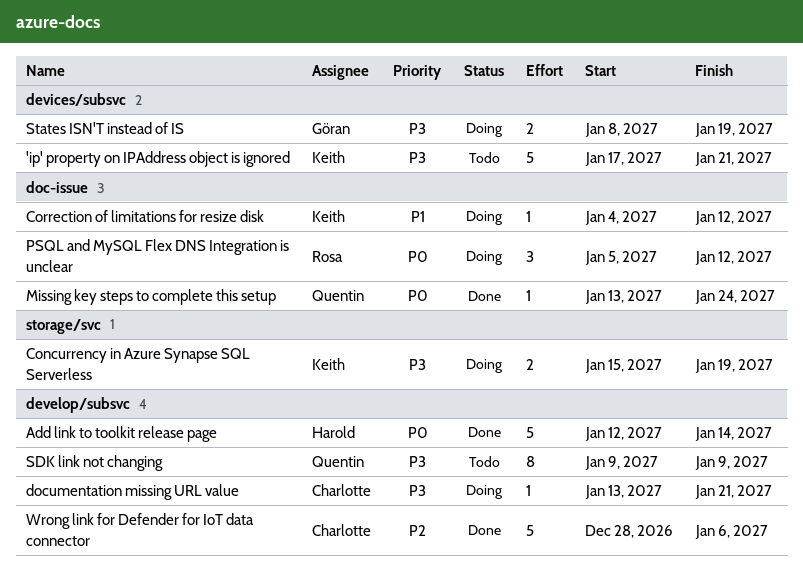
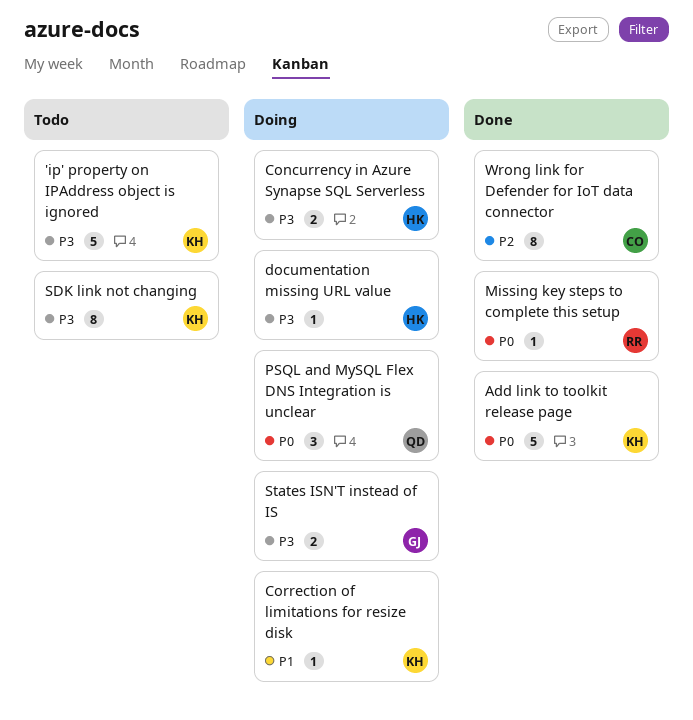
Add link to toolkit release page, owner: Harold -> Keith
Concurrency in Azure Synapse SQL Serverless, owner: Keith -> Harold
documentation missing URL value, owner: Charlotte -> Harold
Missing key steps to complete this setup, owner: Quentin -> Rosa
PSQL and MySQL Flex DNS Integration is unclear, owner: Rosa -> Quentin
SDK link not changing, owner: Quentin -> Keith
Wrong link for Defender for IoT data connector, estimate: 5 -> 8

